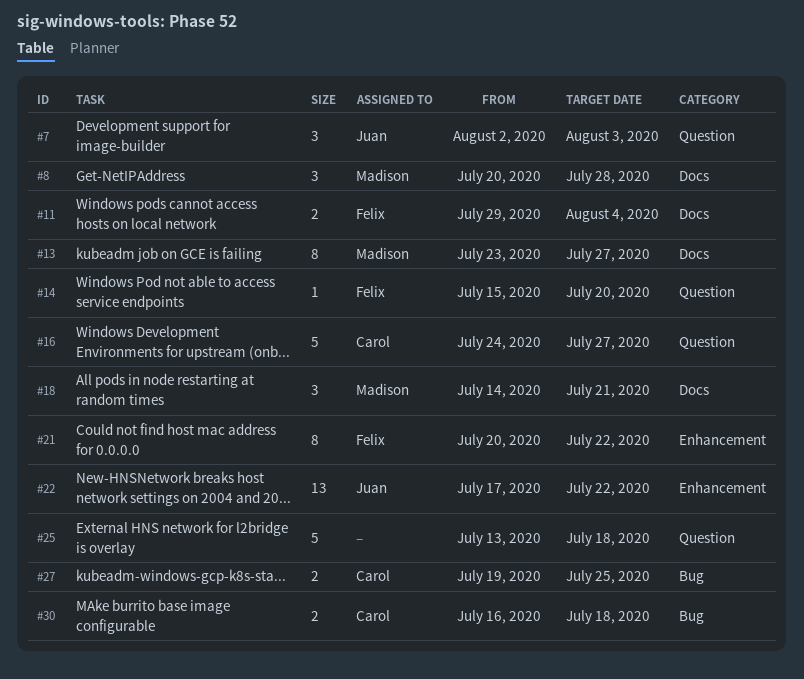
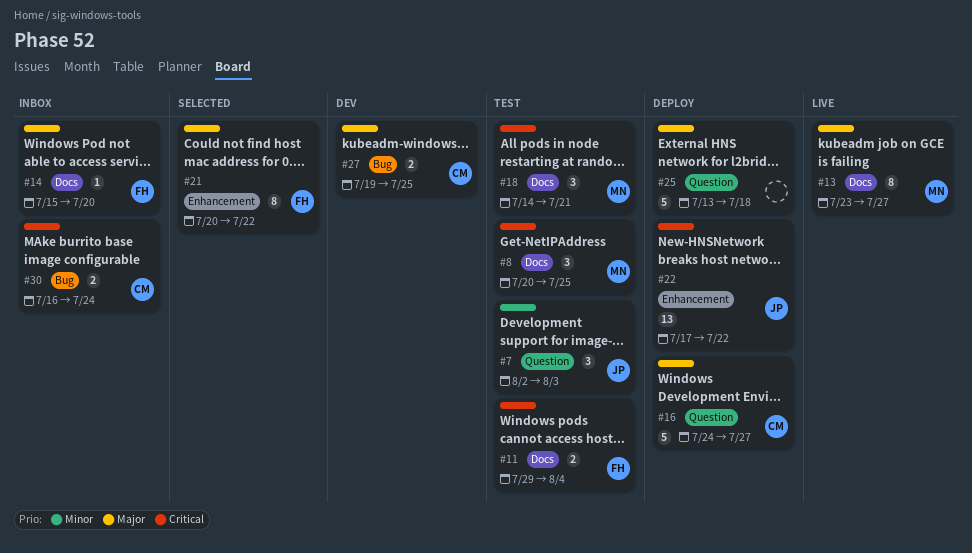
#8, due: Jul 28 -> Jul 25
#14, label: Question -> Docs
#30, due: Jul 18 -> Jul 24

